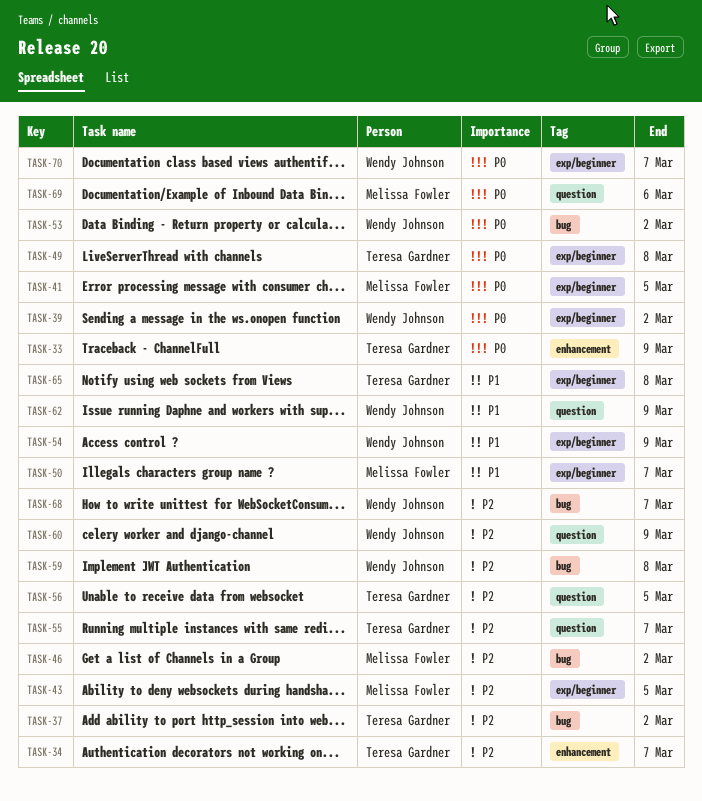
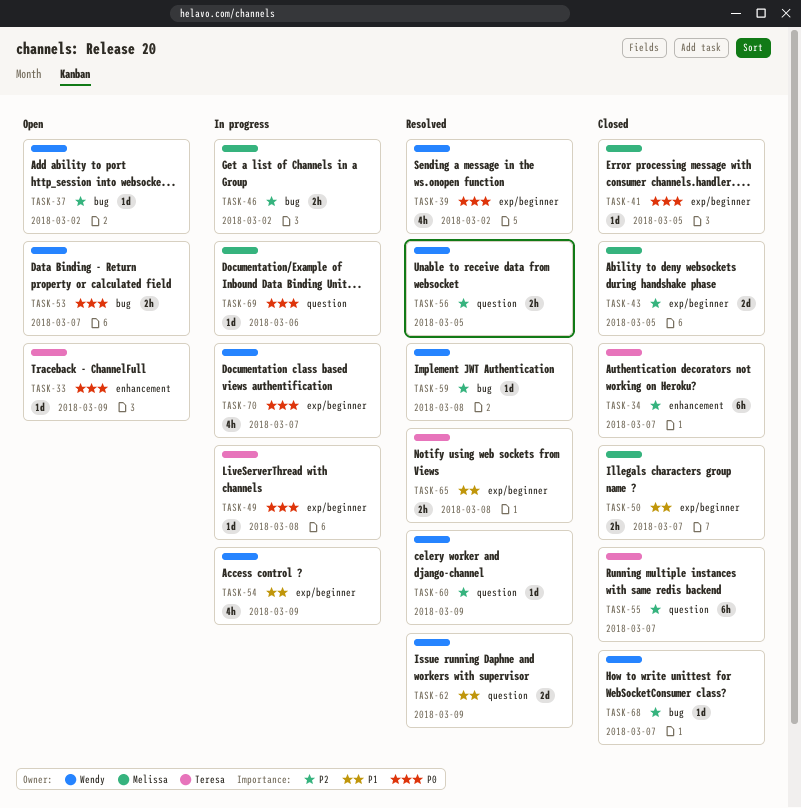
TASK-37, owner: Teresa Gardner -> Wendy Johnson
TASK-53, due: Mar 2 -> Mar 7
TASK-56, owner: Teresa Gardner -> Wendy Johnson

